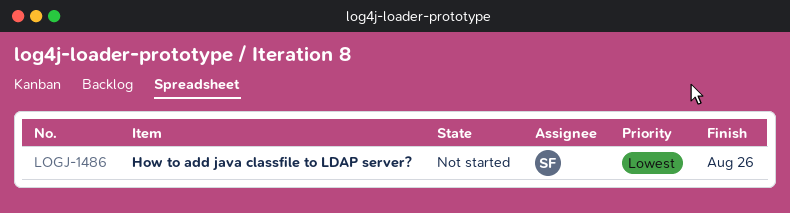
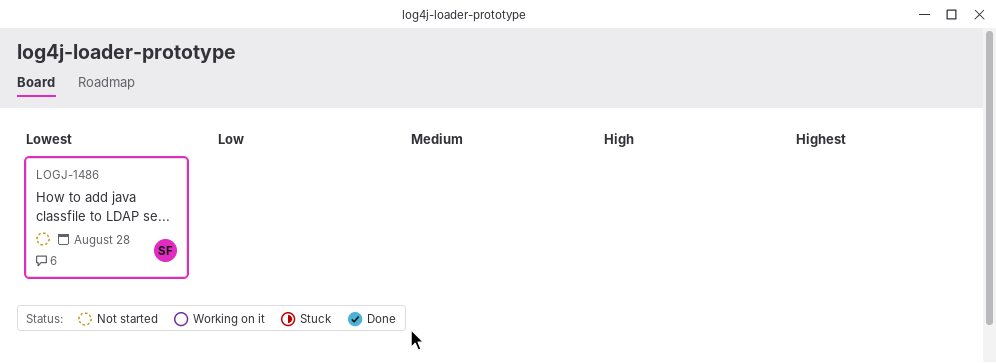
LOGJ-1486, due: Aug 26 -> Aug 28

